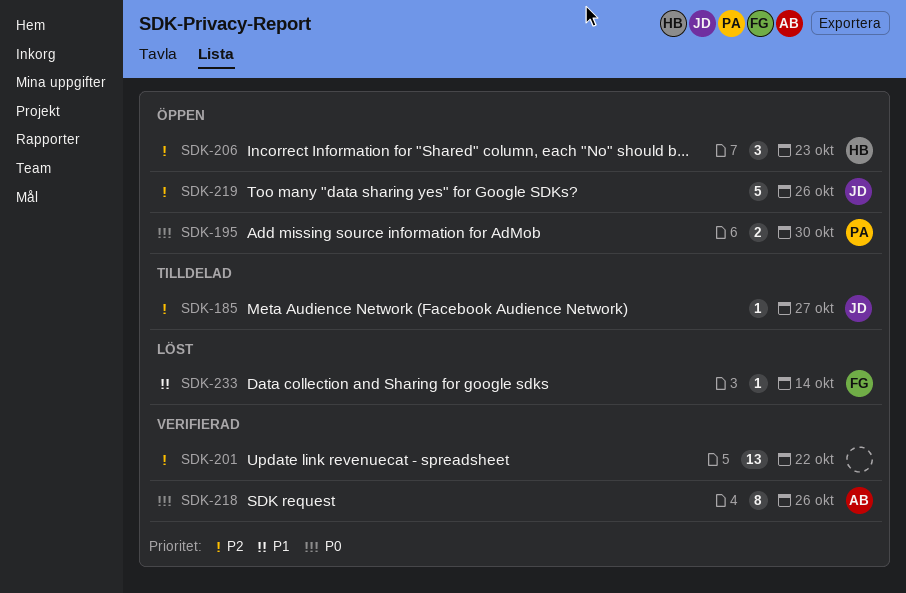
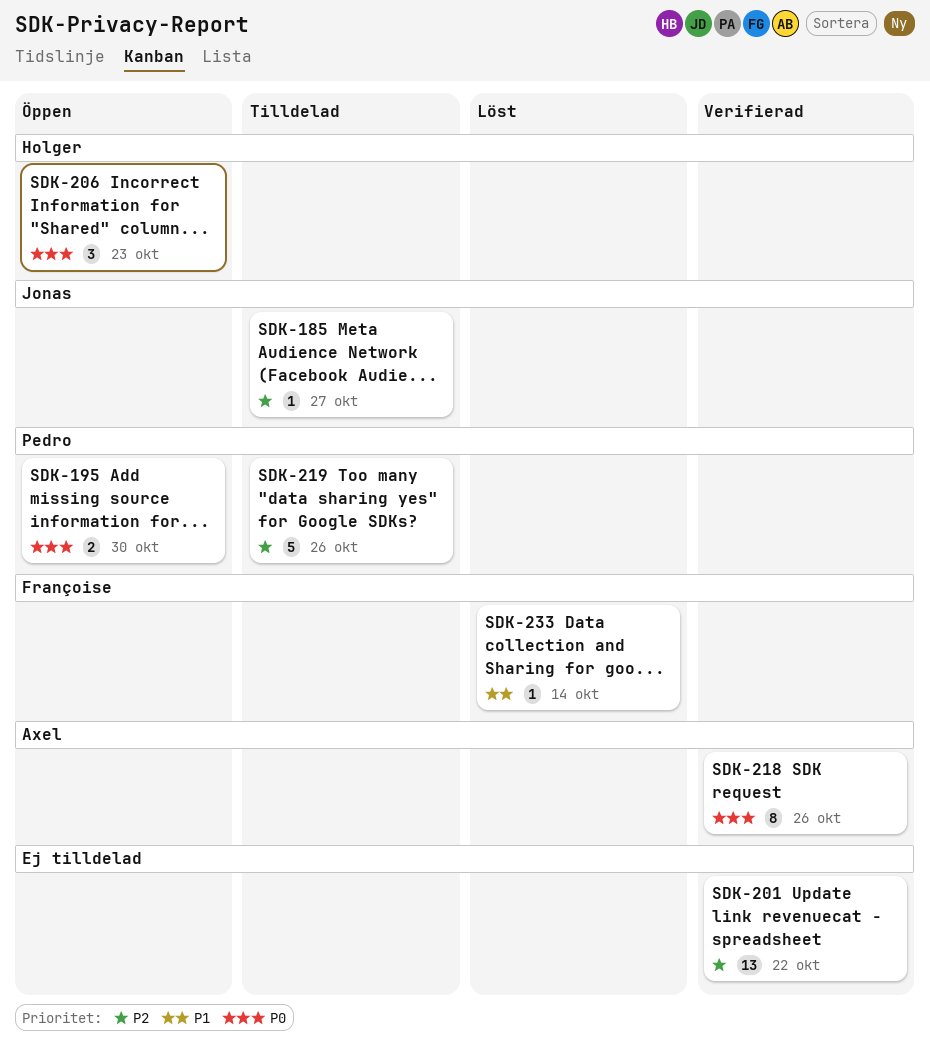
SDK-206, priority: P2 -> P0
SDK-219, status: Öppen -> Tilldelad
SDK-219, owner: Jonas -> Pedro

